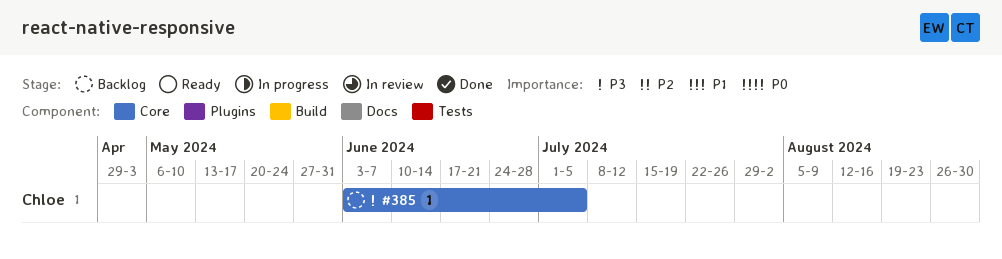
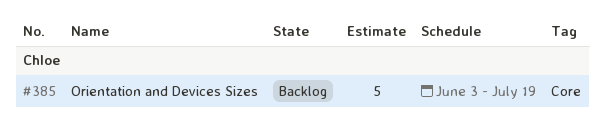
#385, estimate: 1 -> 5
#385, due: Jul 5 -> Jul 19

